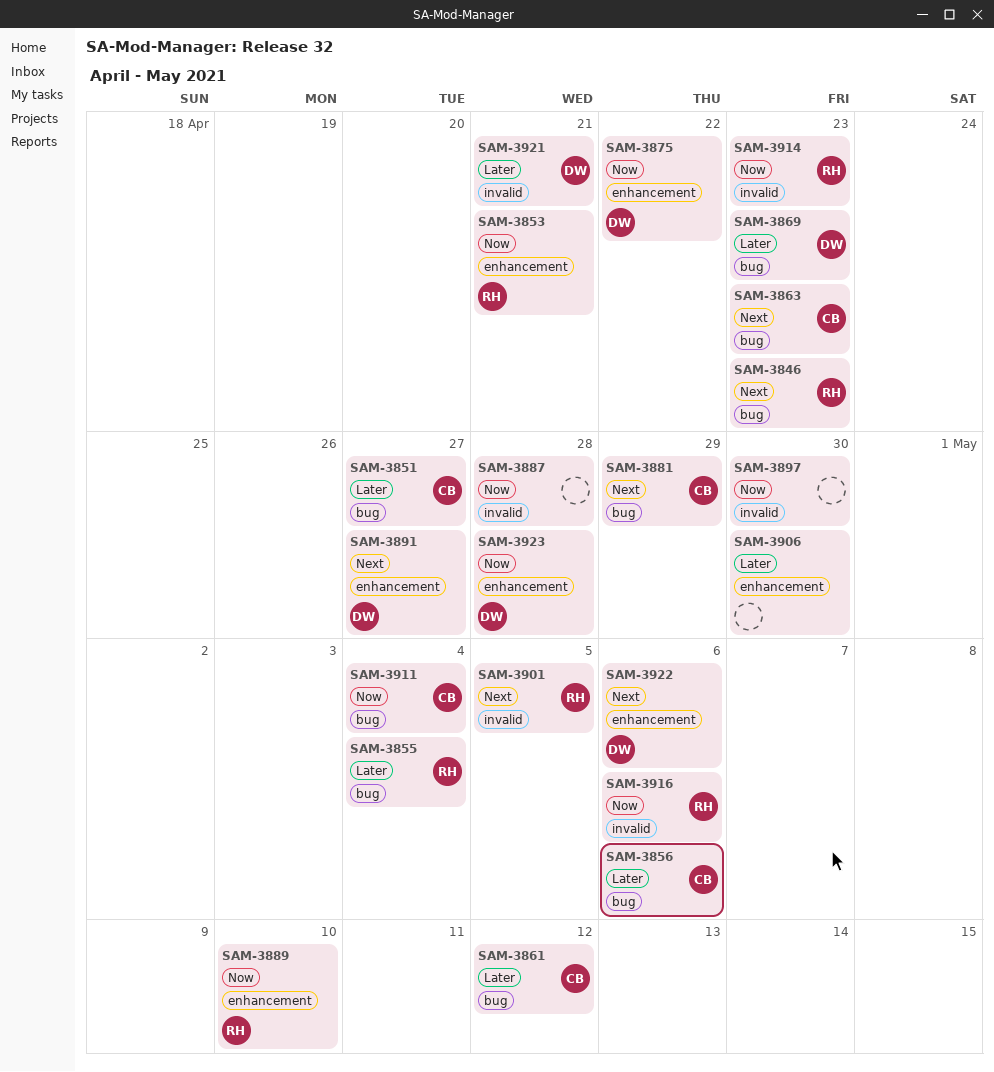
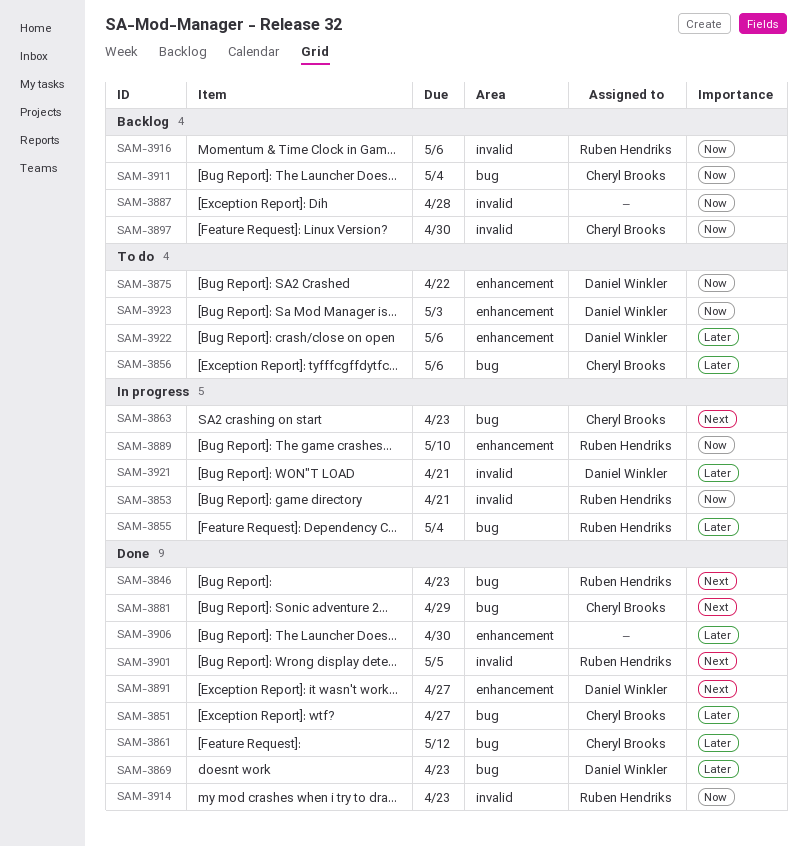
SAM-3853, label: enhancement -> invalid
SAM-3897, owner: none -> Cheryl Brooks
SAM-3922, priority: Next -> Later
SAM-3923, due: Apr 28 -> May 3

